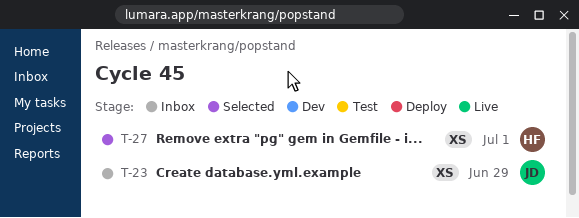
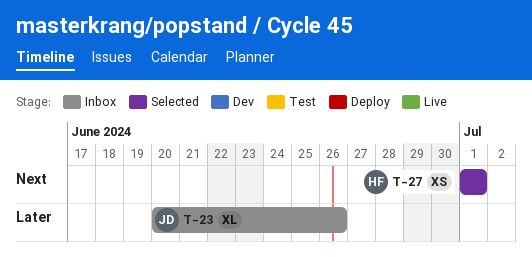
T-23, estimate: XS -> XL
T-23, due: Jun 29 -> Jun 26

